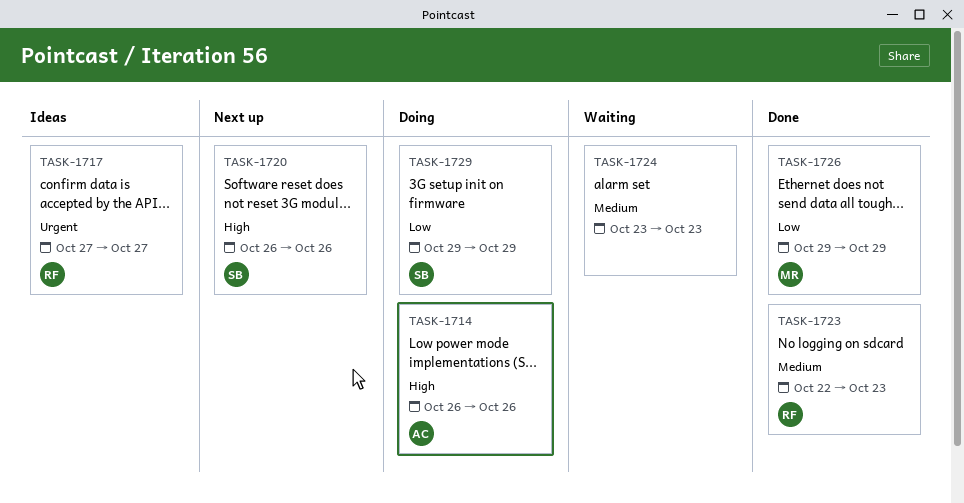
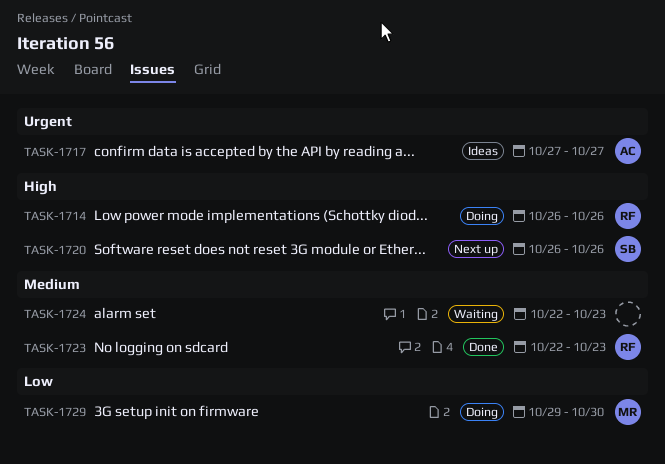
TASK-1714, owner: AC -> RF
TASK-1717, owner: RF -> AC
TASK-1724, start: Oct 23 -> Oct 22
TASK-1726: present -> none
TASK-1729, owner: SB -> MR
TASK-1729, due: Oct 29 -> Oct 30

